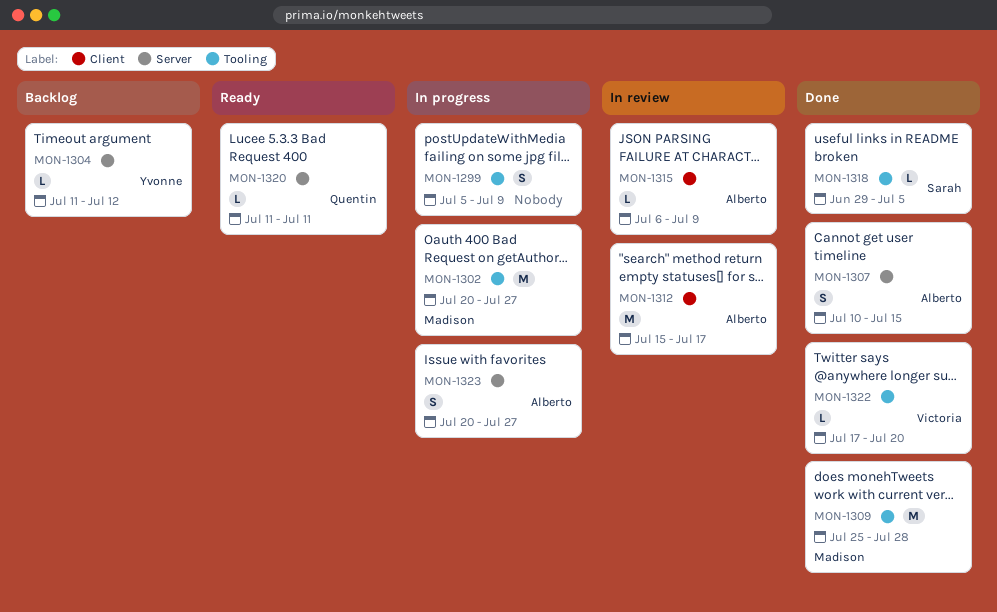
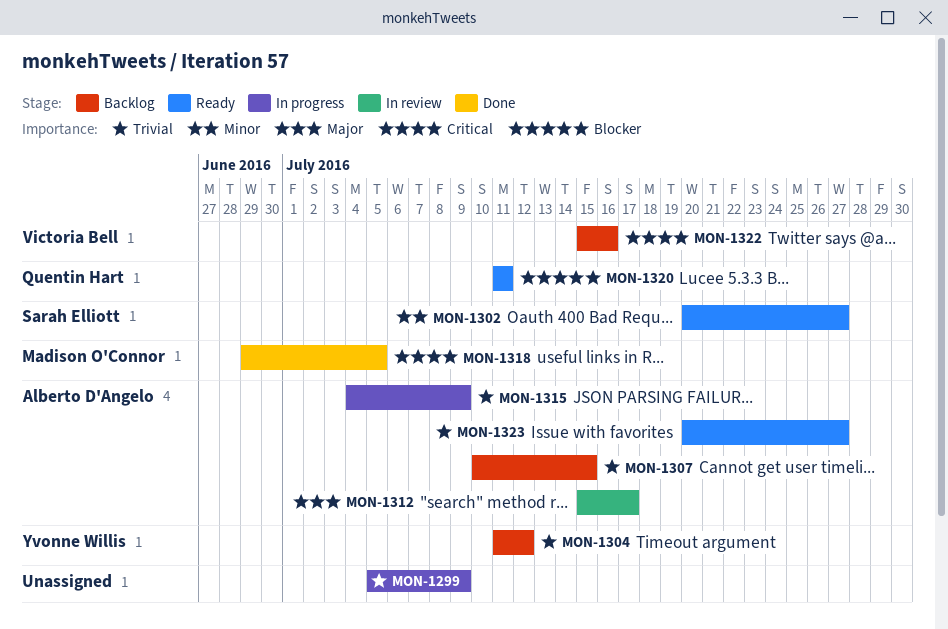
MON-1302, status: In progress -> Ready
MON-1302, owner: Madison O'Connor -> Sarah Elliott
MON-1307, status: Done -> Backlog
MON-1309: present -> none
MON-1315, status: In review -> In progress
MON-1315, start: Jul 6 -> Jul 4
MON-1318, owner: Sarah Elliott -> Madison O'Connor
MON-1322, status: Done -> Backlog
MON-1322, start: Jul 17 -> Jul 15
MON-1322, due: Jul 20 -> Jul 16
MON-1323, status: In progress -> Ready

